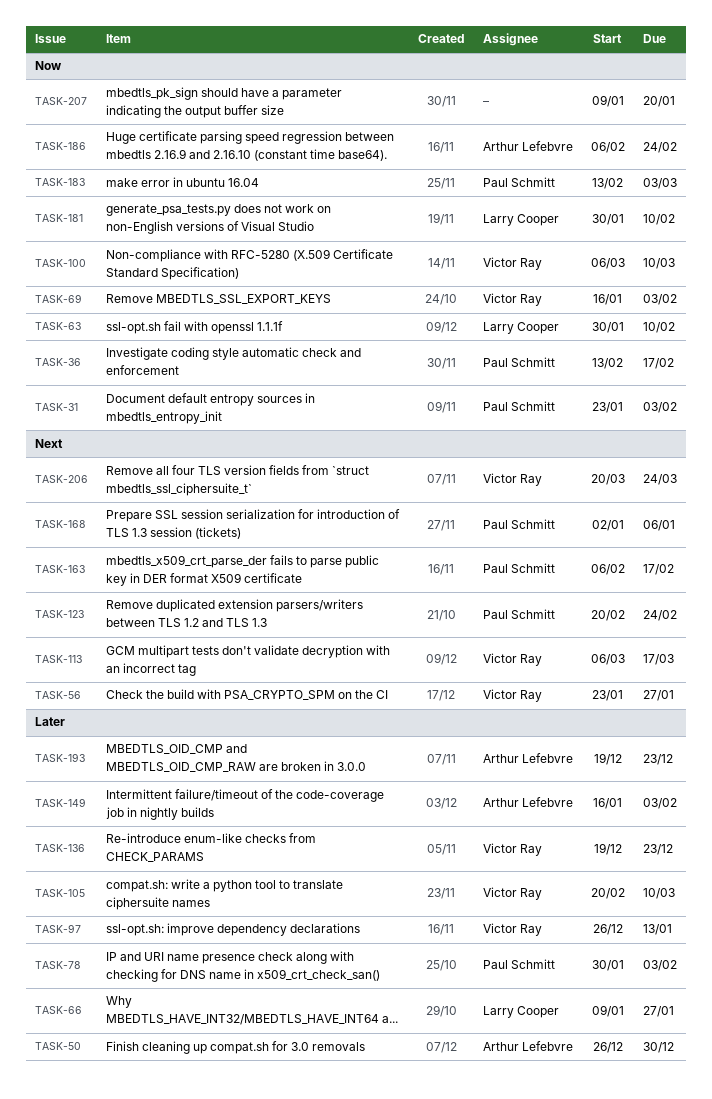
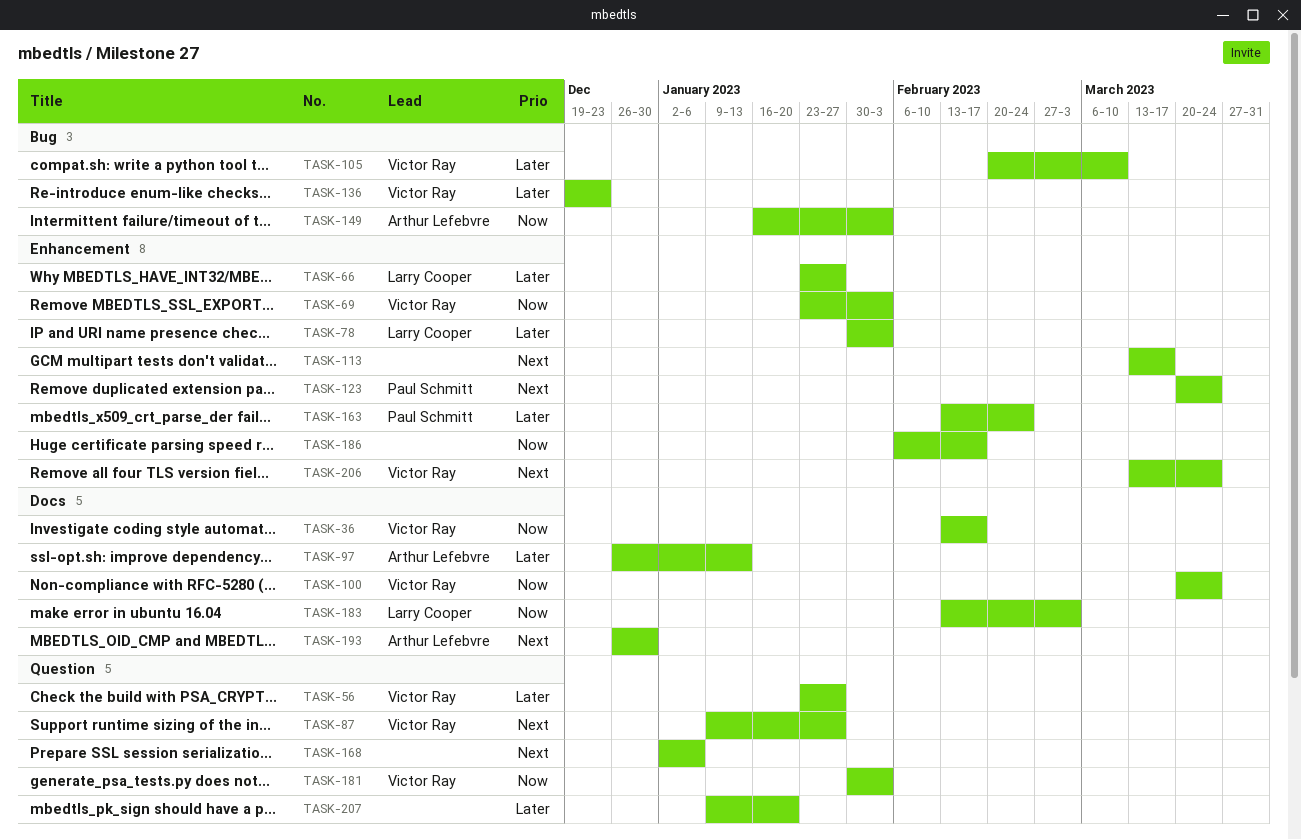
TASK-31: present -> none
TASK-36, owner: Paul Schmitt -> Victor Ray
TASK-50: present -> none
TASK-56, priority: Next -> Later
TASK-63: present -> none
TASK-66, start: Jan 9 -> Jan 23
TASK-69, start: Jan 16 -> Jan 23
TASK-78, owner: Paul Schmitt -> Larry Cooper
TASK-87: none -> present
TASK-97, owner: Victor Ray -> Arthur Lefebvre
TASK-100, start: Mar 6 -> Mar 20
TASK-100, due: Mar 10 -> Mar 24
TASK-113, owner: Victor Ray -> none
TASK-113, start: Mar 6 -> Mar 13
TASK-123, start: Feb 20 -> Mar 20
TASK-123, due: Feb 24 -> Mar 24
TASK-149, priority: Later -> Now
TASK-163, priority: Next -> Later
TASK-163, start: Feb 6 -> Feb 13
TASK-163, due: Feb 17 -> Feb 24
TASK-168, owner: Paul Schmitt -> none
TASK-181, owner: Larry Cooper -> Victor Ray
TASK-181, due: Feb 10 -> Feb 3
TASK-183, owner: Paul Schmitt -> Larry Cooper
TASK-186, owner: Arthur Lefebvre -> none
TASK-186, due: Feb 24 -> Feb 17
TASK-193, priority: Later -> Next
TASK-193, start: Dec 19 -> Dec 26
TASK-193, due: Dec 23 -> Dec 30
TASK-206, start: Mar 20 -> Mar 13
TASK-207, priority: Now -> Later

